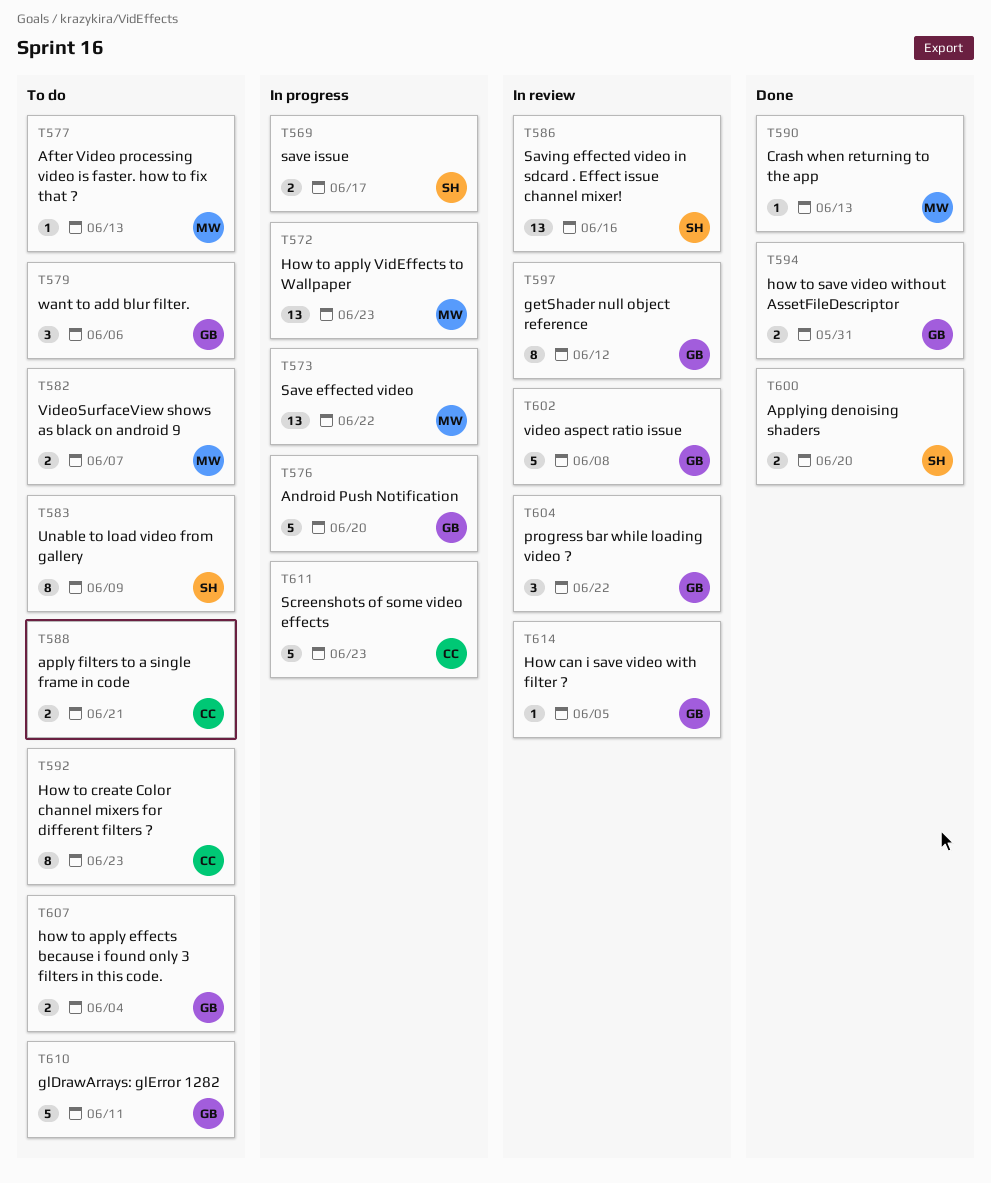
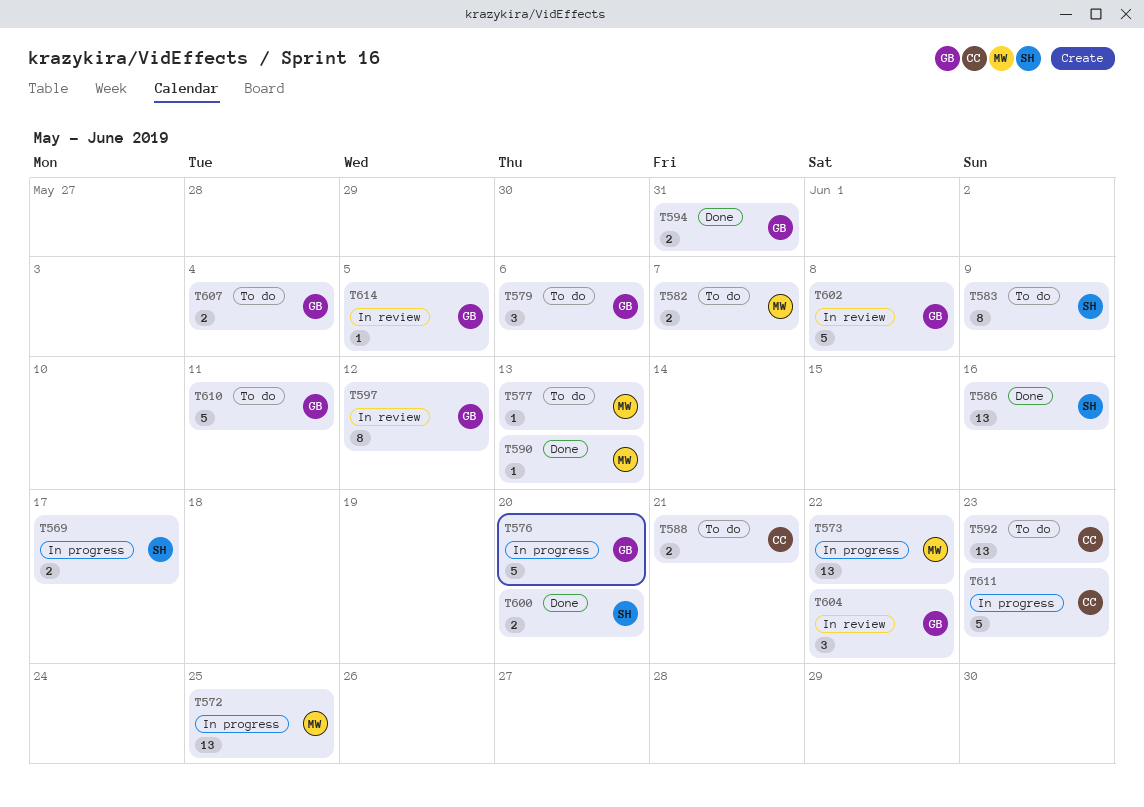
T572, due: Jun 23 -> Jun 25
T586, status: In review -> Done
T592, estimate: 8 -> 13

